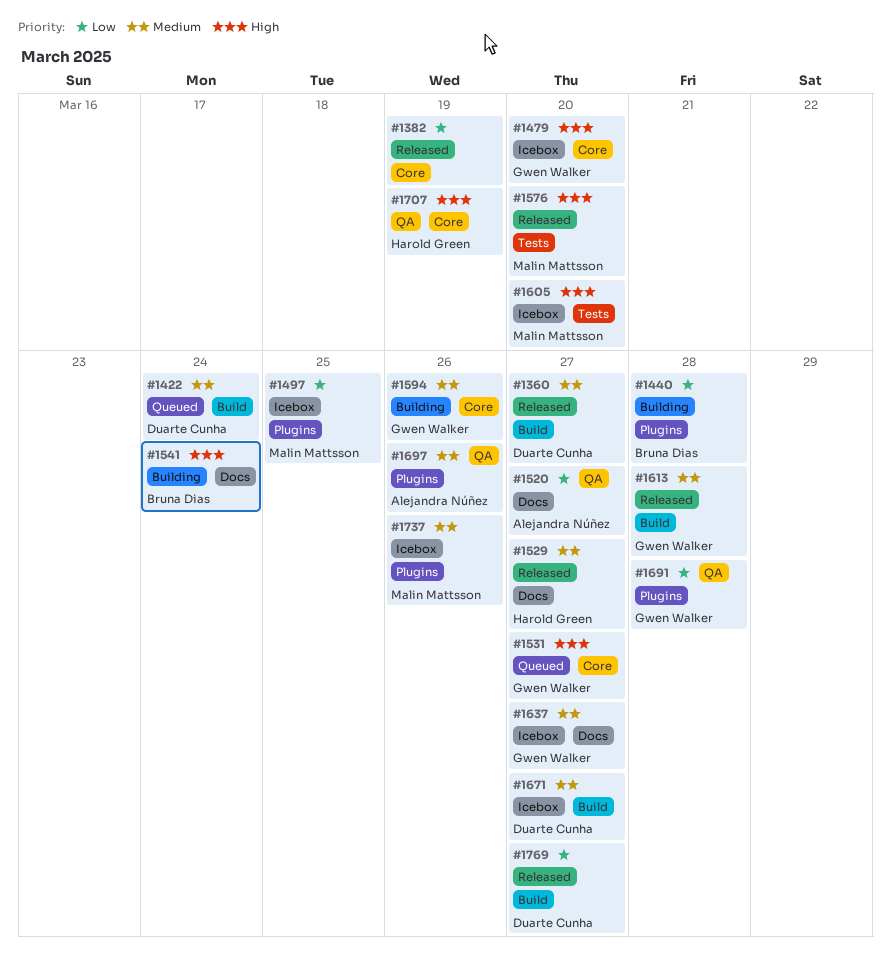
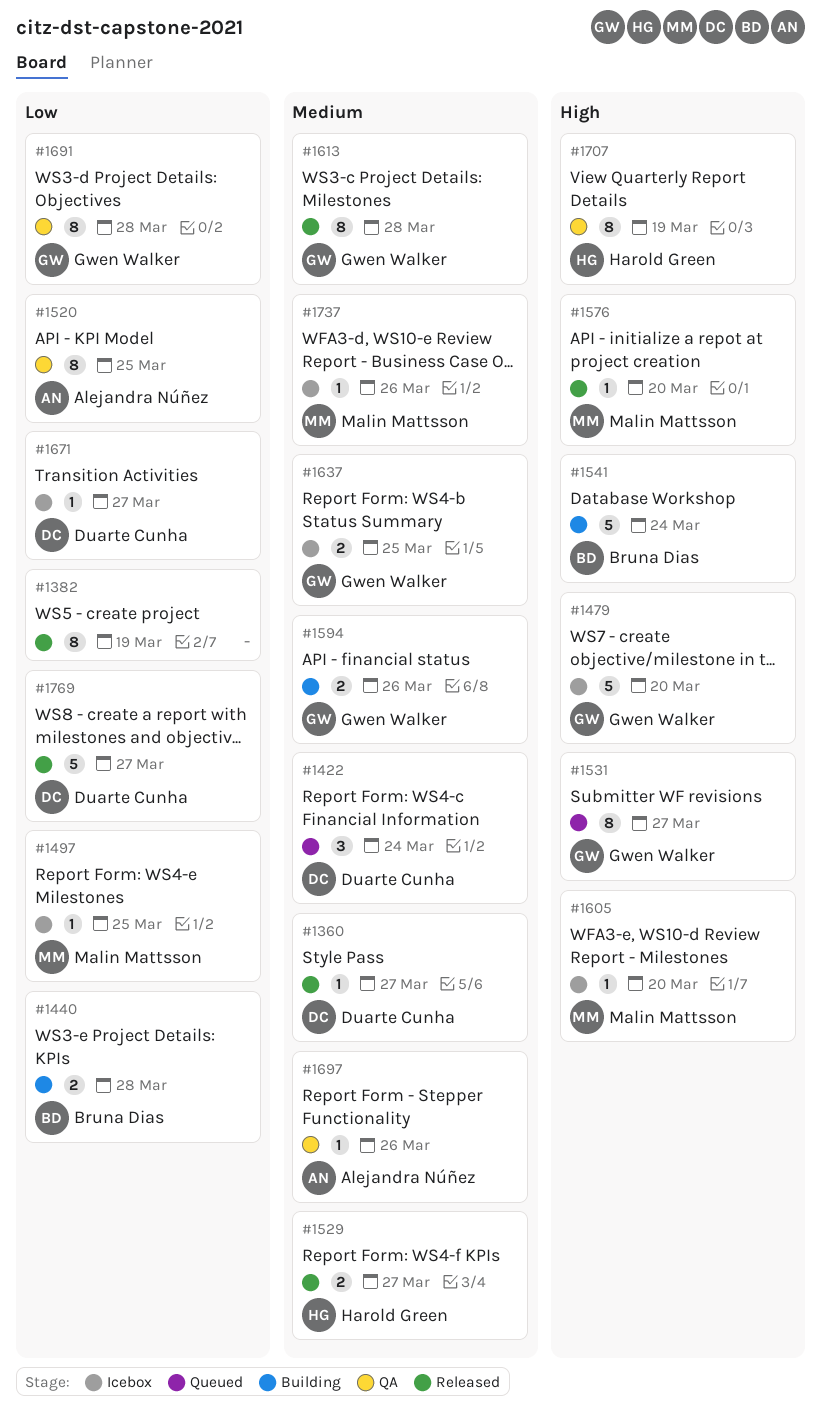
#1520, due: Mar 27 -> Mar 25
#1637, due: Mar 27 -> Mar 25
#1671, priority: Medium -> Low

